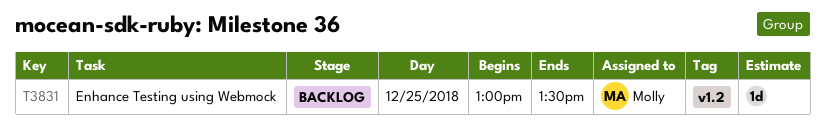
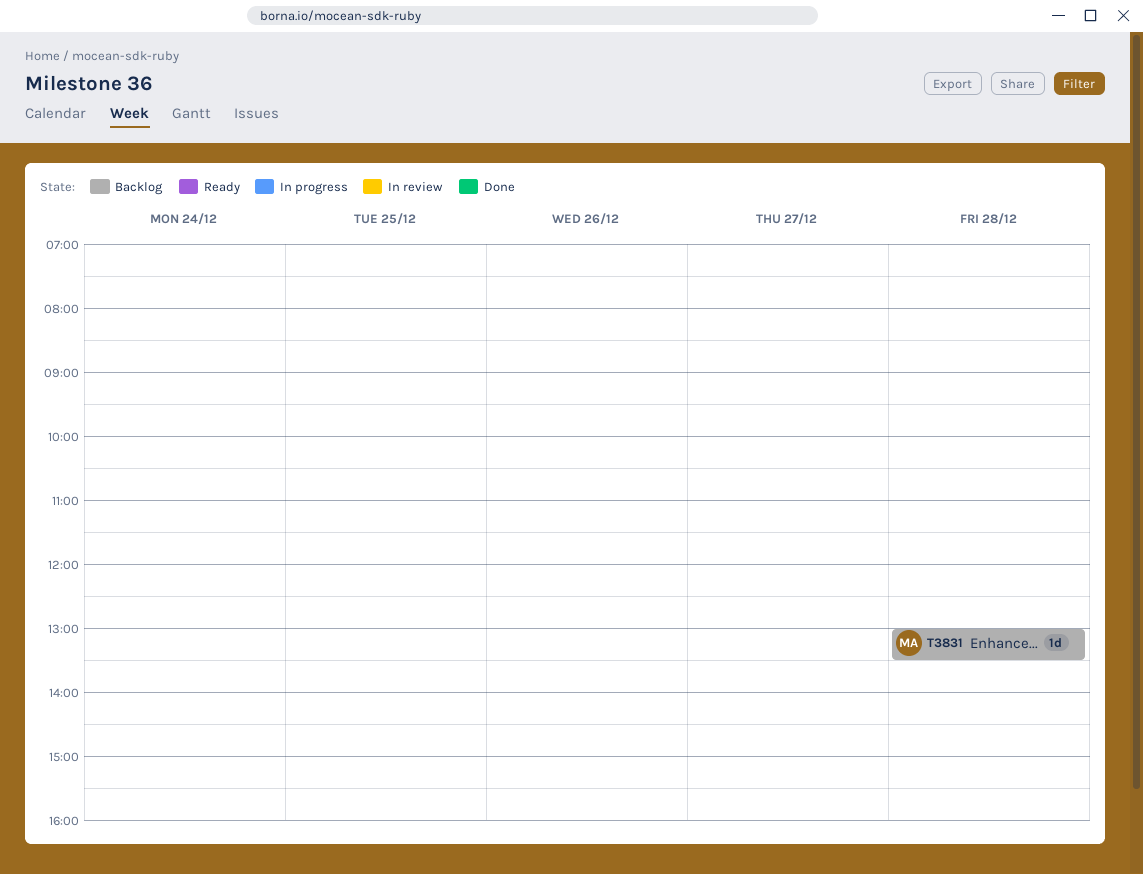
T3831, day: Dec 25 -> Dec 28

